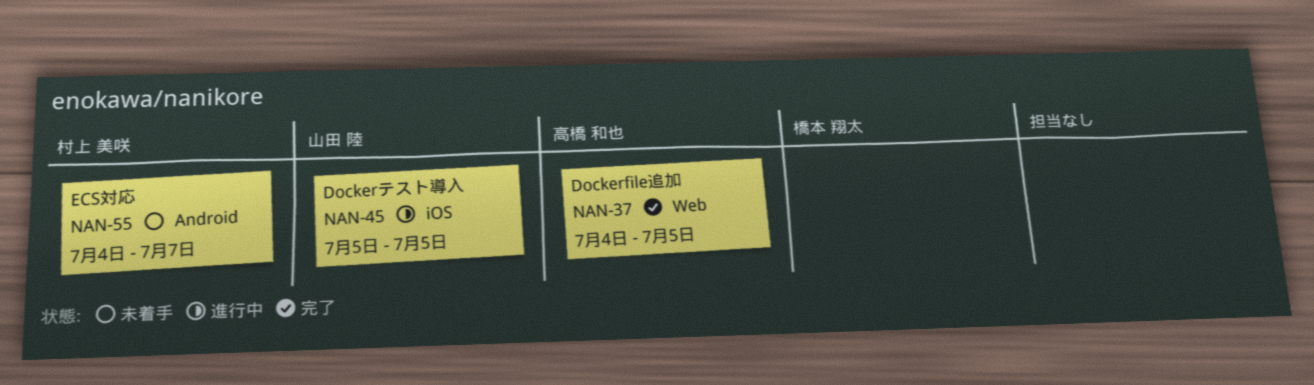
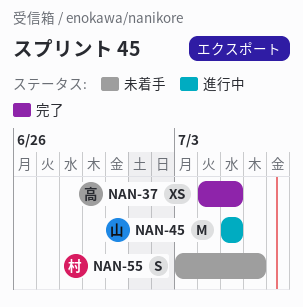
NAN-55, start: Jul 4 -> Jul 3
NAN-55, due: Jul 7 -> Jul 6

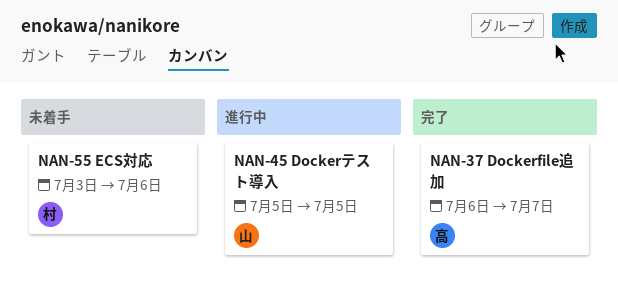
NAN-37, start: Jul 4 -> Jul 6
NAN-37, due: Jul 5 -> Jul 7

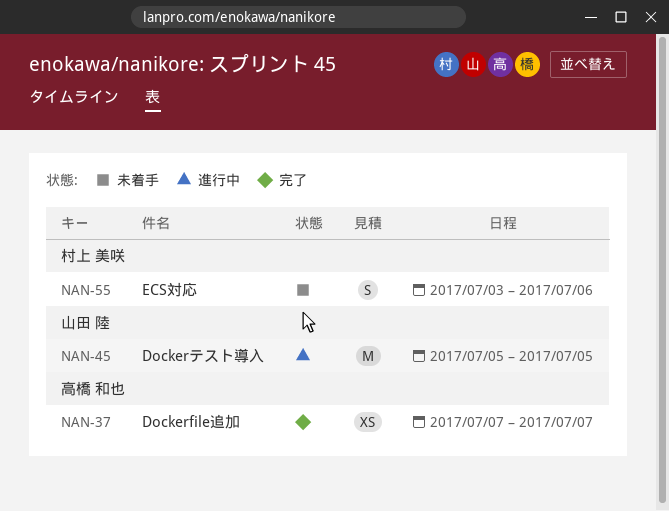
NAN-37, start: Jul 6 -> Jul 7

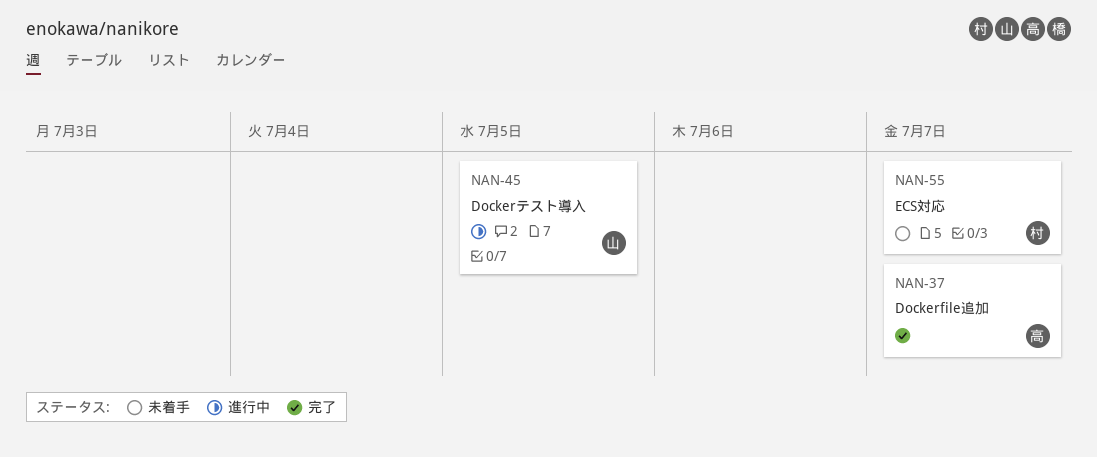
NAN-55, due: Jul 6 -> Jul 7

